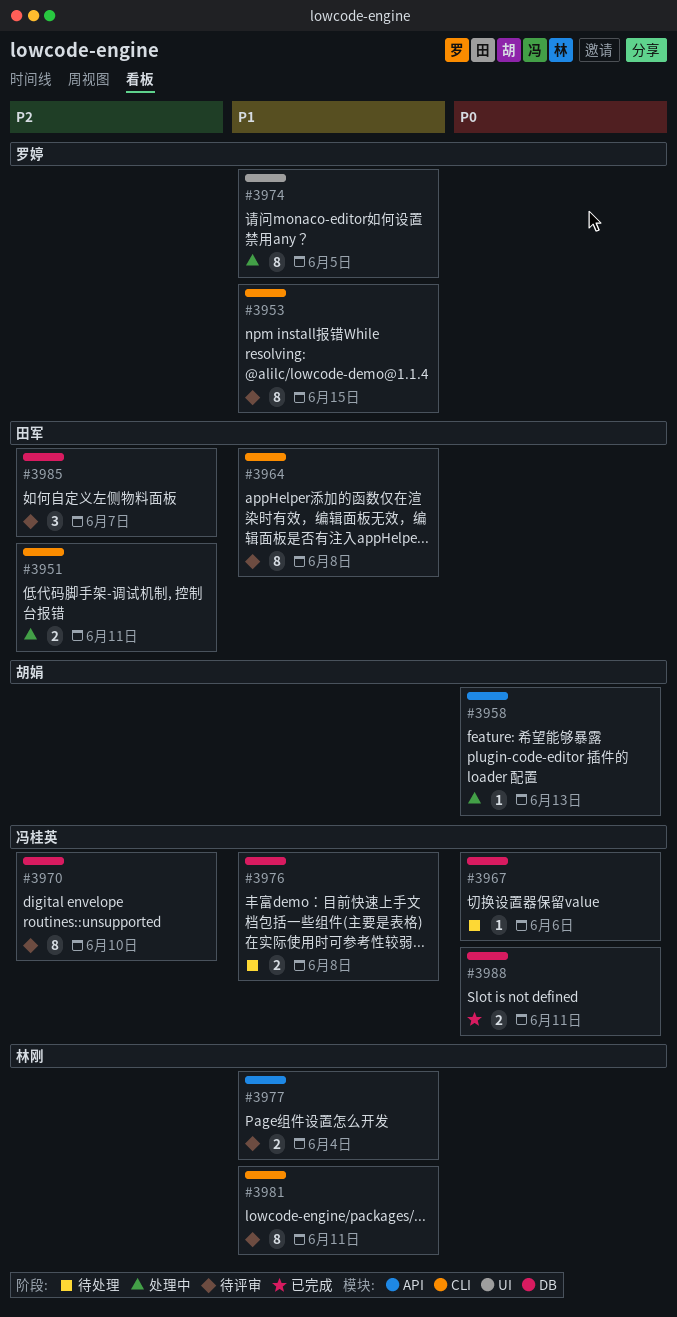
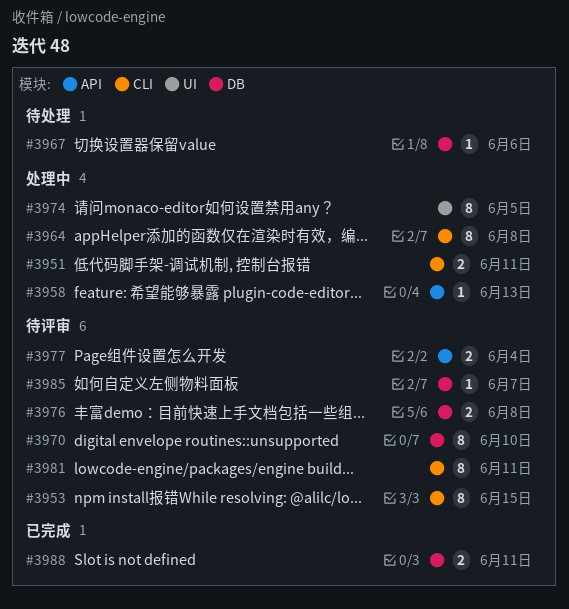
#3964, status: 待评审 -> 处理中
#3976, status: 待处理 -> 待评审
#3985, estimate: 3 -> 1

